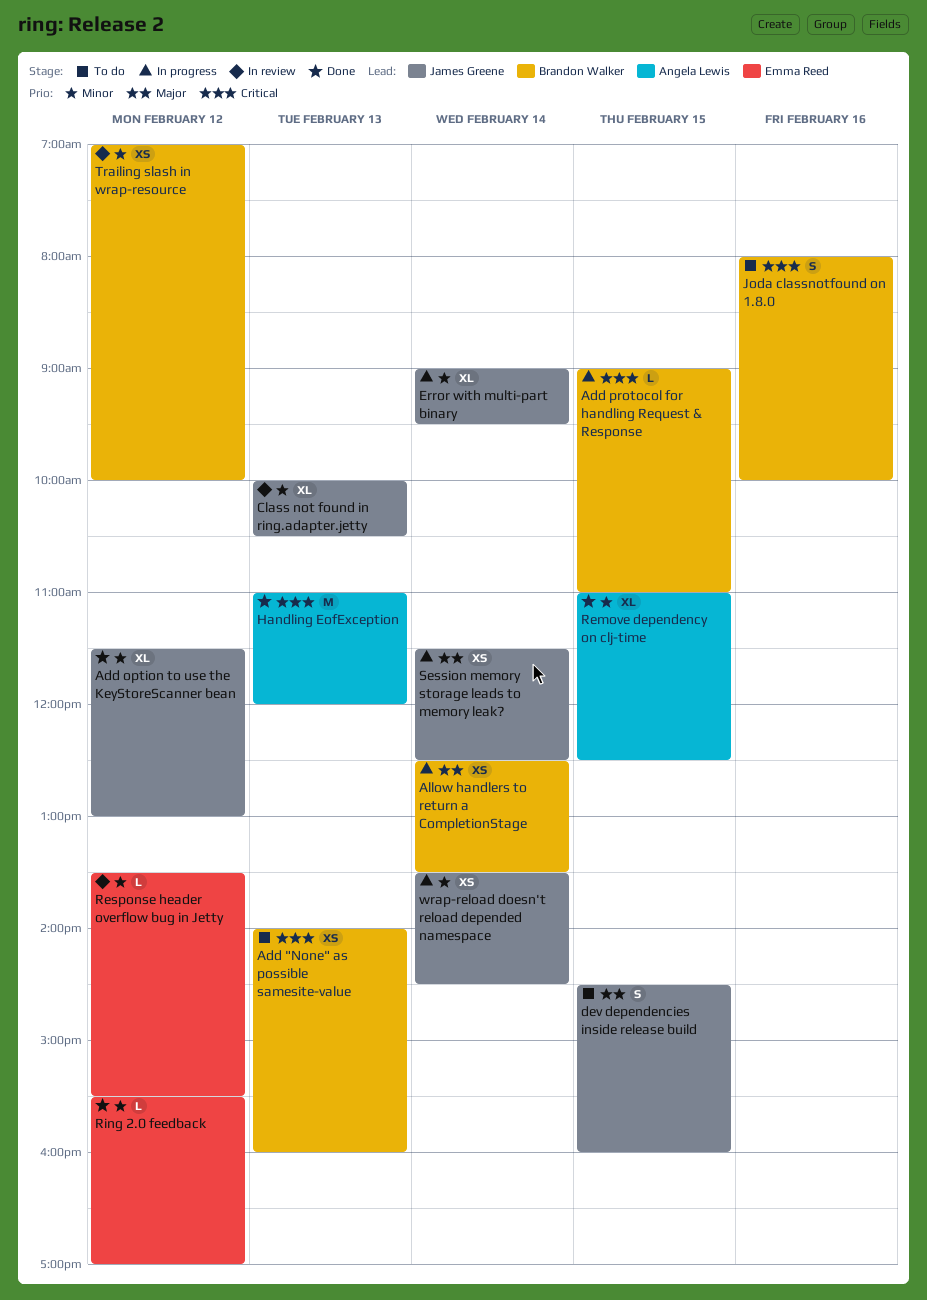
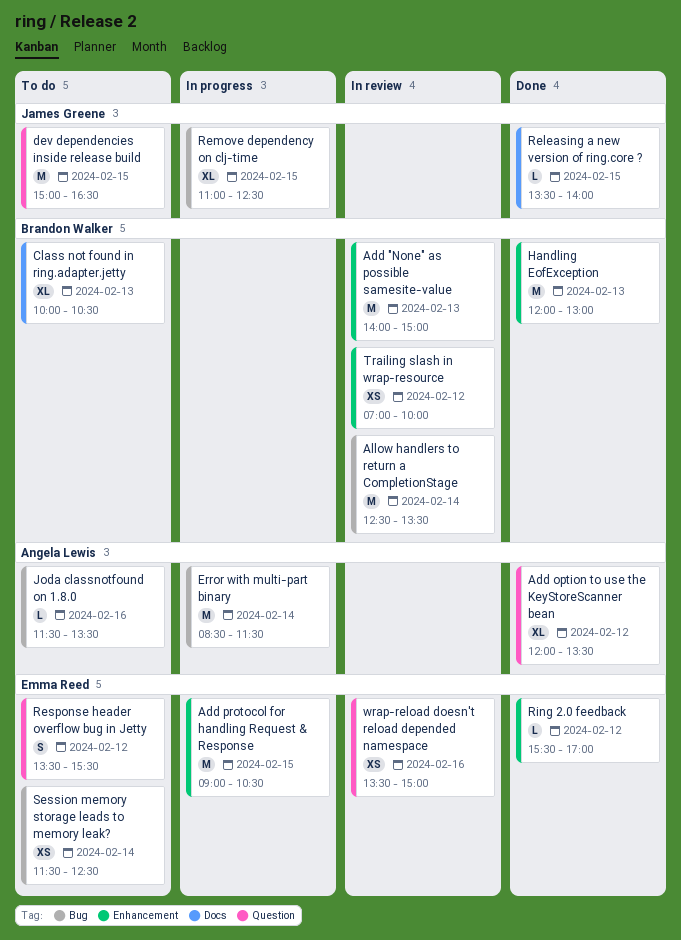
Add "None" as possible samesite-value, status: To do -> In review
Add "None" as possible samesite-value, estimate: XS -> M
Add "None" as possible samesite-value, ends: 16:00 -> 15:00
Add option to use the KeyStoreScanner bean, owner: James Greene -> Angela Lewis
Add option to use the KeyStoreScanner bean, begins: 11:30 -> 12:00
Add option to use the KeyStoreScanner bean, ends: 13:00 -> 13:30
Add protocol for handling Request & Response, owner: Brandon Walker -> Emma Reed
Add protocol for handling Request & Response, estimate: L -> M
Add protocol for handling Request & Response, ends: 11:00 -> 10:30
Allow handlers to return a CompletionStage, status: In progress -> In review
Allow handlers to return a CompletionStage, estimate: XS -> M
Class not found in ring.adapter.jetty, status: In review -> To do
Class not found in ring.adapter.jetty, owner: James Greene -> Brandon Walker
dev dependencies inside release build, estimate: S -> M
dev dependencies inside release build, begins: 14:30 -> 15:00
dev dependencies inside release build, ends: 16:00 -> 16:30
Error with multi-part binary, owner: James Greene -> Angela Lewis
Error with multi-part binary, estimate: XL -> M
Error with multi-part binary, begins: 09:00 -> 08:30
Error with multi-part binary, ends: 09:30 -> 11:30
Handling EofException, owner: Angela Lewis -> Brandon Walker
Handling EofException, begins: 11:00 -> 12:00
Handling EofException, ends: 12:00 -> 13:00
Joda classnotfound on 1.8.0, owner: Brandon Walker -> Angela Lewis
Joda classnotfound on 1.8.0, estimate: S -> L
Joda classnotfound on 1.8.0, begins: 08:00 -> 11:30
Joda classnotfound on 1.8.0, ends: 10:00 -> 13:30
Releasing a new version of ring.core ?: none -> present
Remove dependency on clj-time, status: Done -> In progress
Remove dependency on clj-time, owner: Angela Lewis -> James Greene
Response header overflow bug in Jetty, status: In review -> To do
Response header overflow bug in Jetty, estimate: L -> S
Session memory storage leads to memory leak?, status: In progress -> To do
Session memory storage leads to memory leak?, owner: James Greene -> Emma Reed
wrap-reload doesn't reload depended namespace, status: In progress -> In review
wrap-reload doesn't reload depended namespace, owner: James Greene -> Emma Reed
wrap-reload doesn't reload depended namespace, day: Feb 14 -> Feb 16
wrap-reload doesn't reload depended namespace, ends: 14:30 -> 15:00

